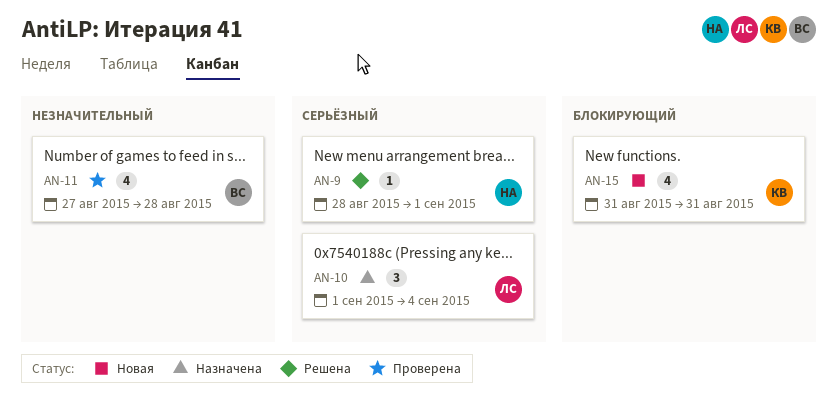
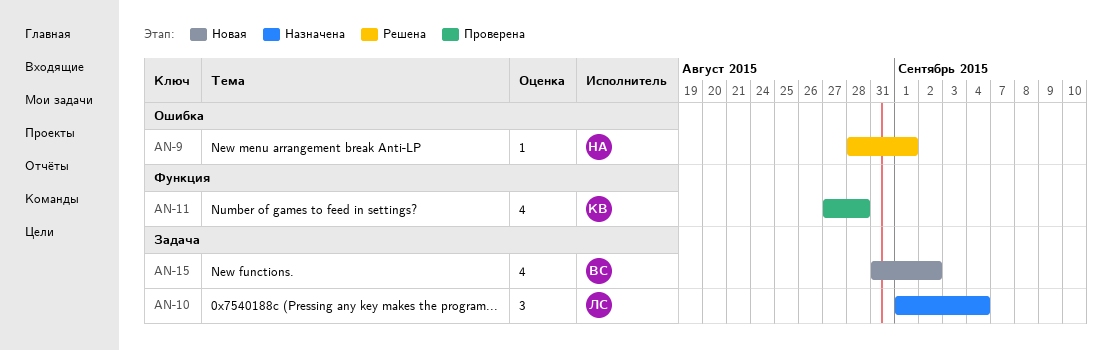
AN-11, owner: ВС -> КВ
AN-15, owner: КВ -> ВС
AN-15, due: Aug 31 -> Sep 2

